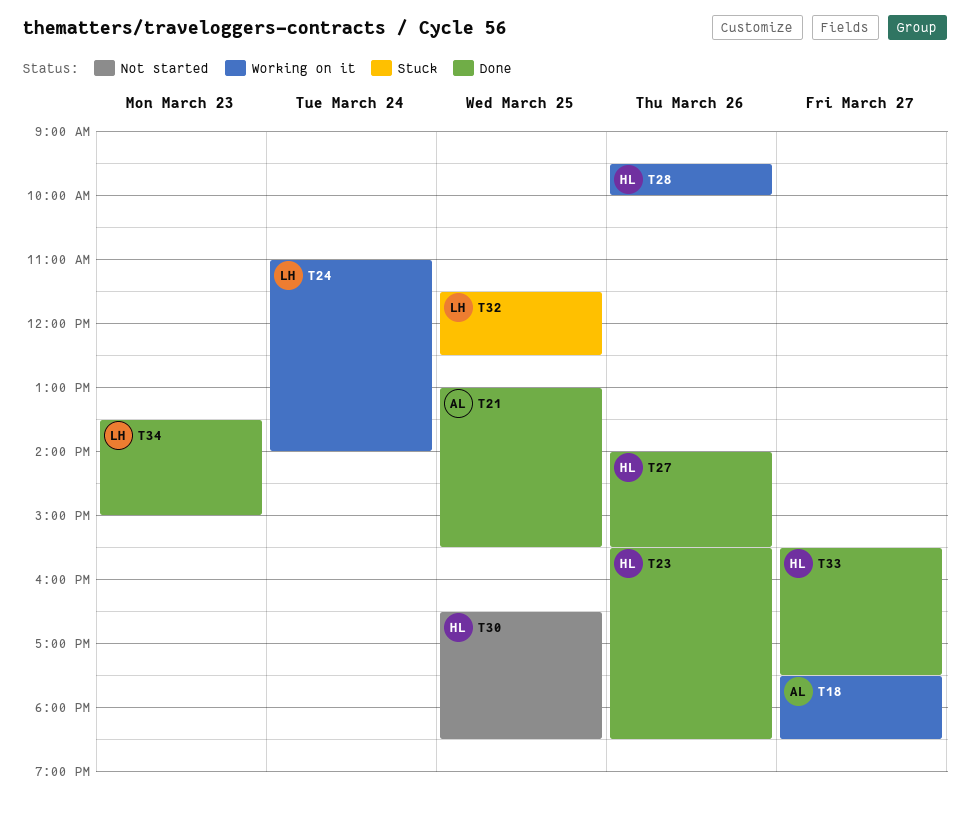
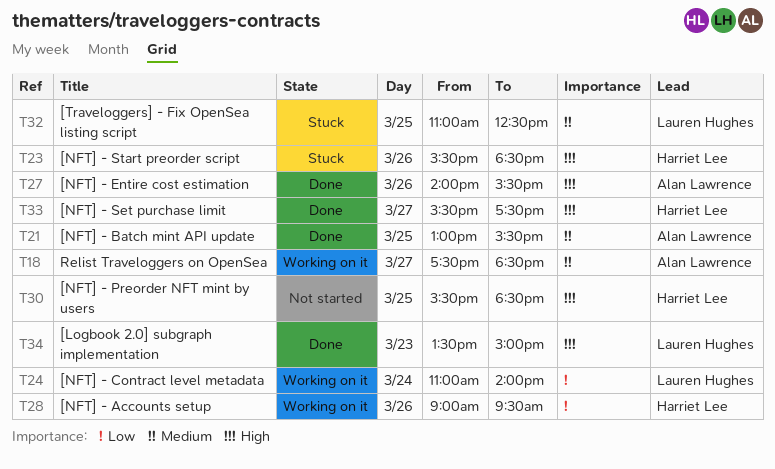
T23, status: Done -> Stuck
T27, owner: Harriet Lee -> Alan Lawrence
T28, begins: 09:30 -> 09:00
T28, ends: 10:00 -> 09:30
T30, begins: 16:30 -> 15:30
T32, begins: 11:30 -> 11:00

